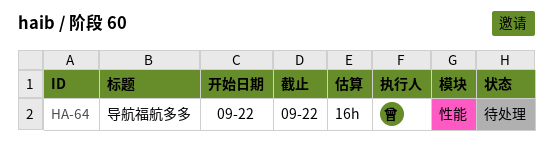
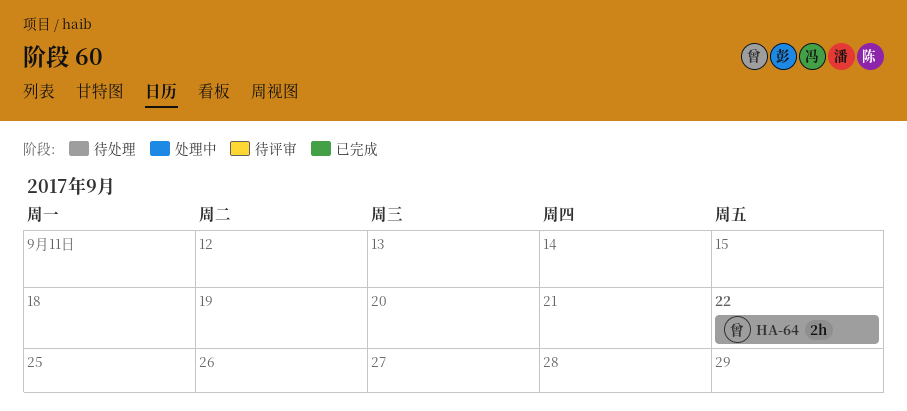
HA-64, estimate: 16h -> 2h

